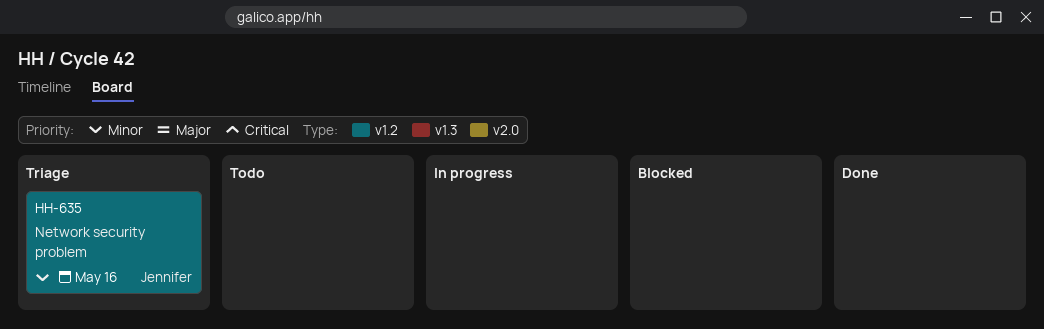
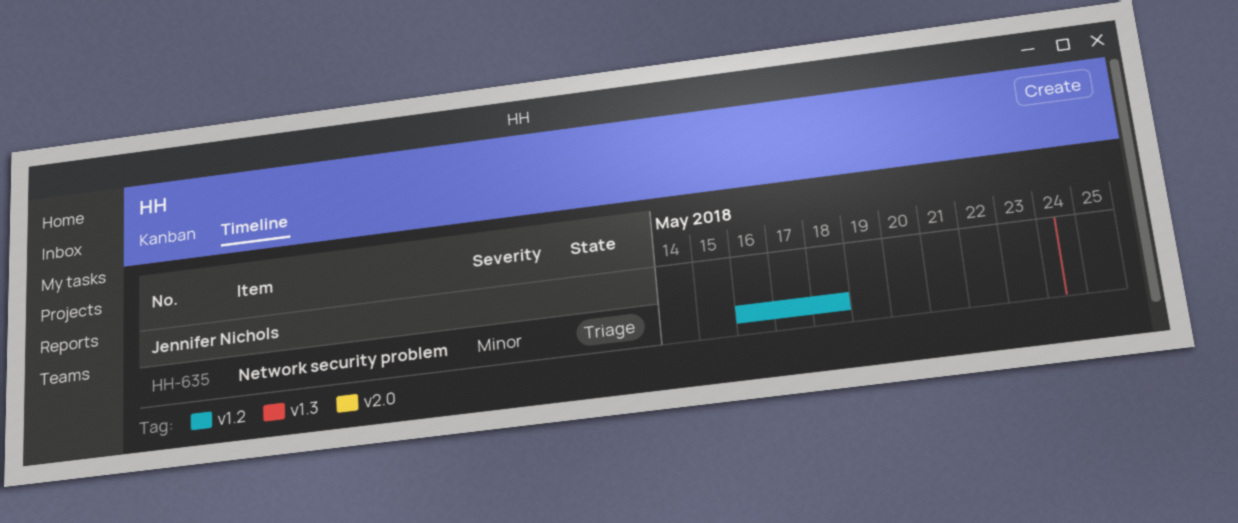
HH-635, due: May 16 -> May 18

